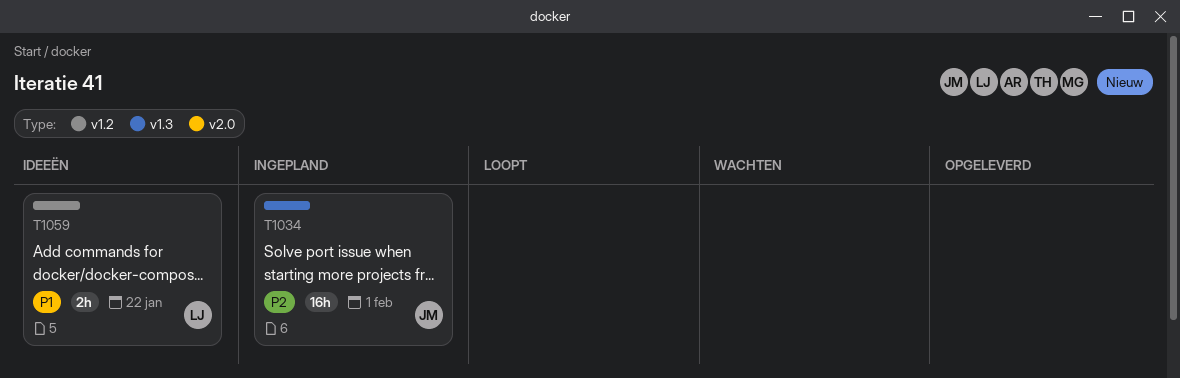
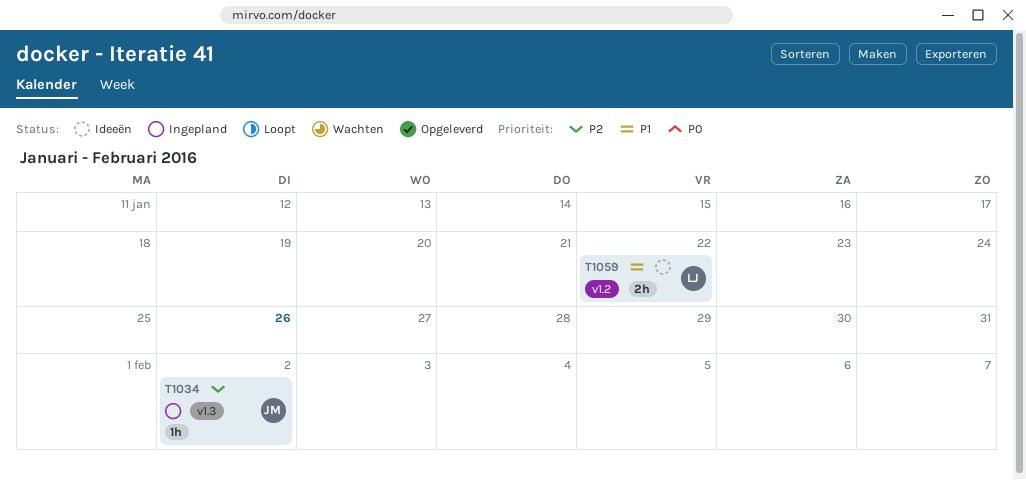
T1034, estimate: 16h -> 1h
T1034, due: Feb 1 -> Feb 2

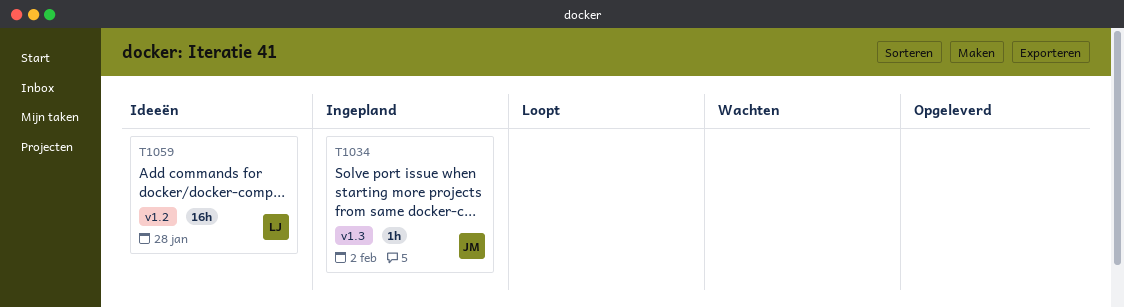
T1059, estimate: 2h -> 16h
T1059, due: Jan 22 -> Jan 28

